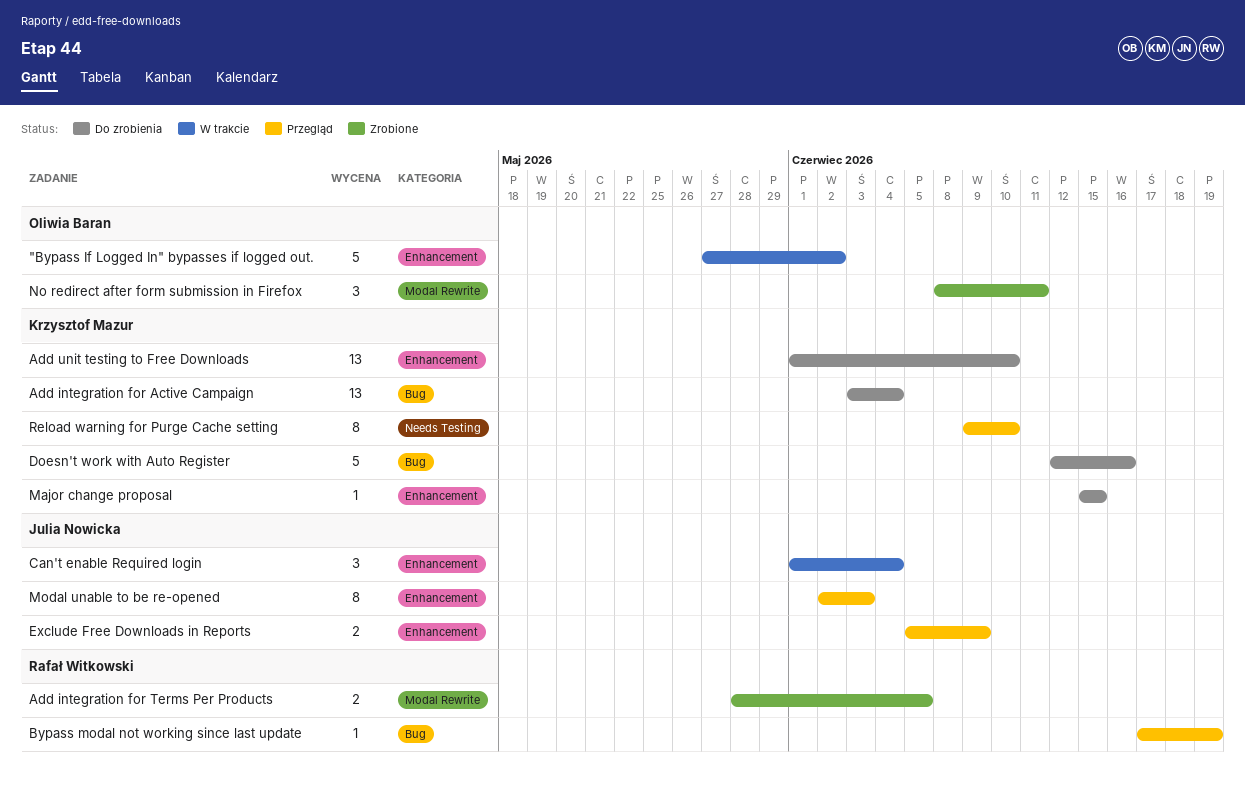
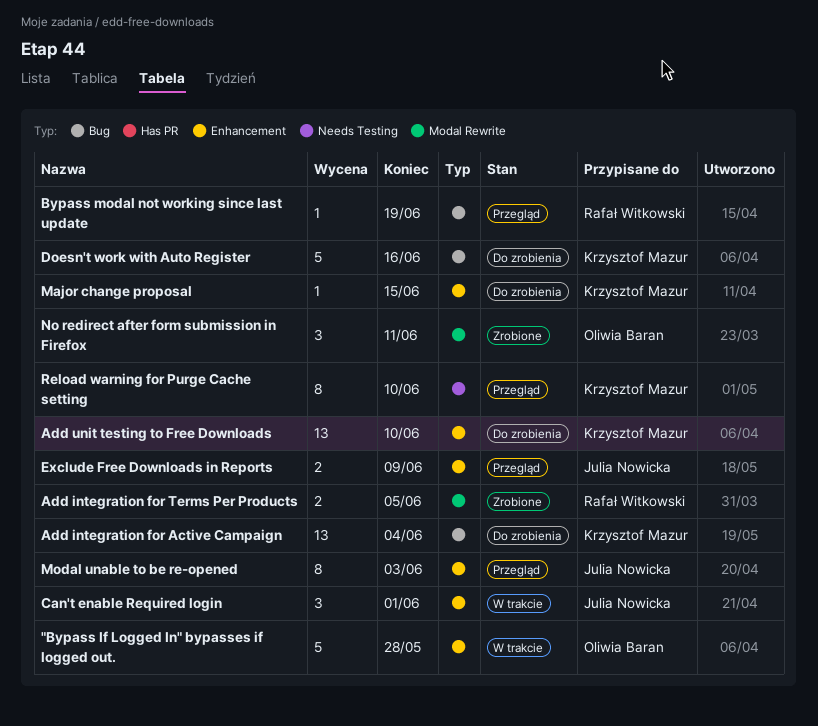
"Bypass If Logged In" bypasses if logged out., due: Jun 2 -> May 28
Can't enable Required login, due: Jun 4 -> Jun 1

